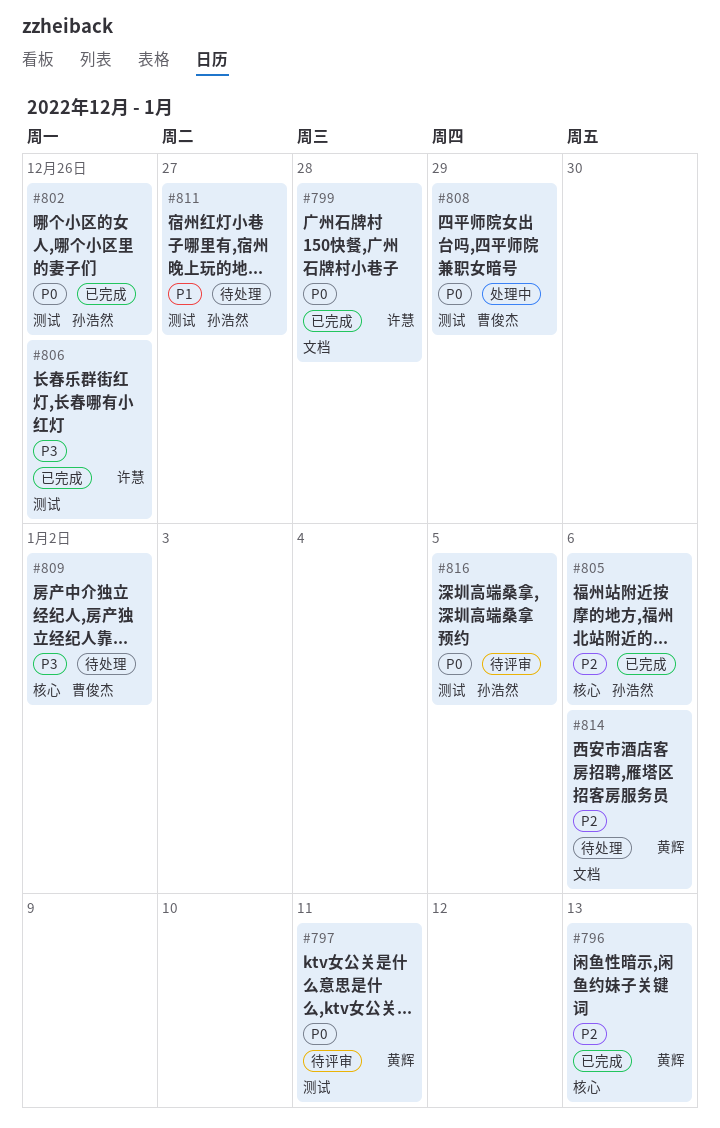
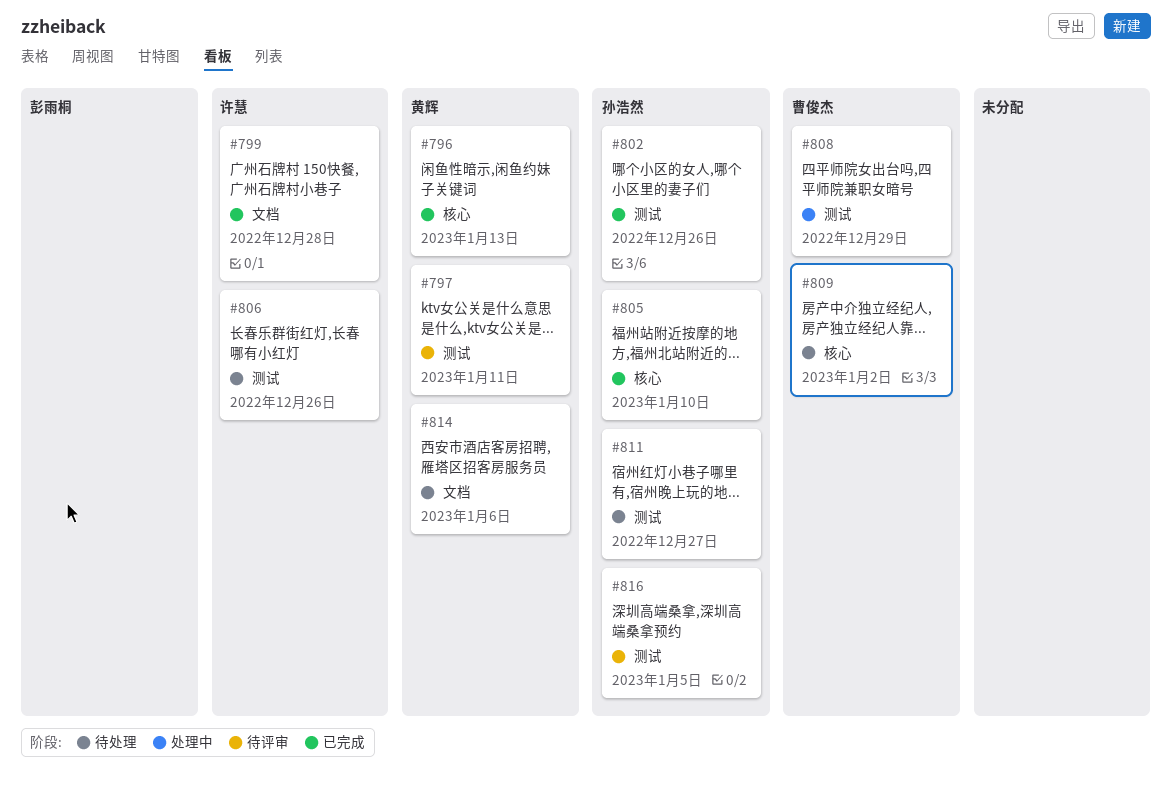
#805, due: Jan 6 -> Jan 10
#806, status: 已完成 -> 待处理

